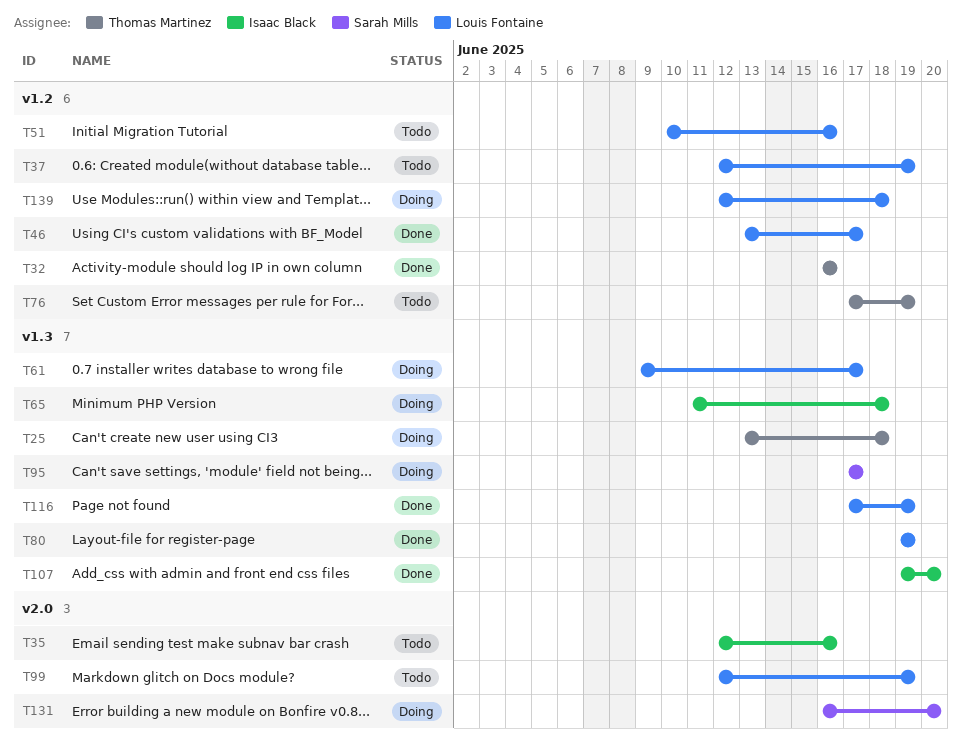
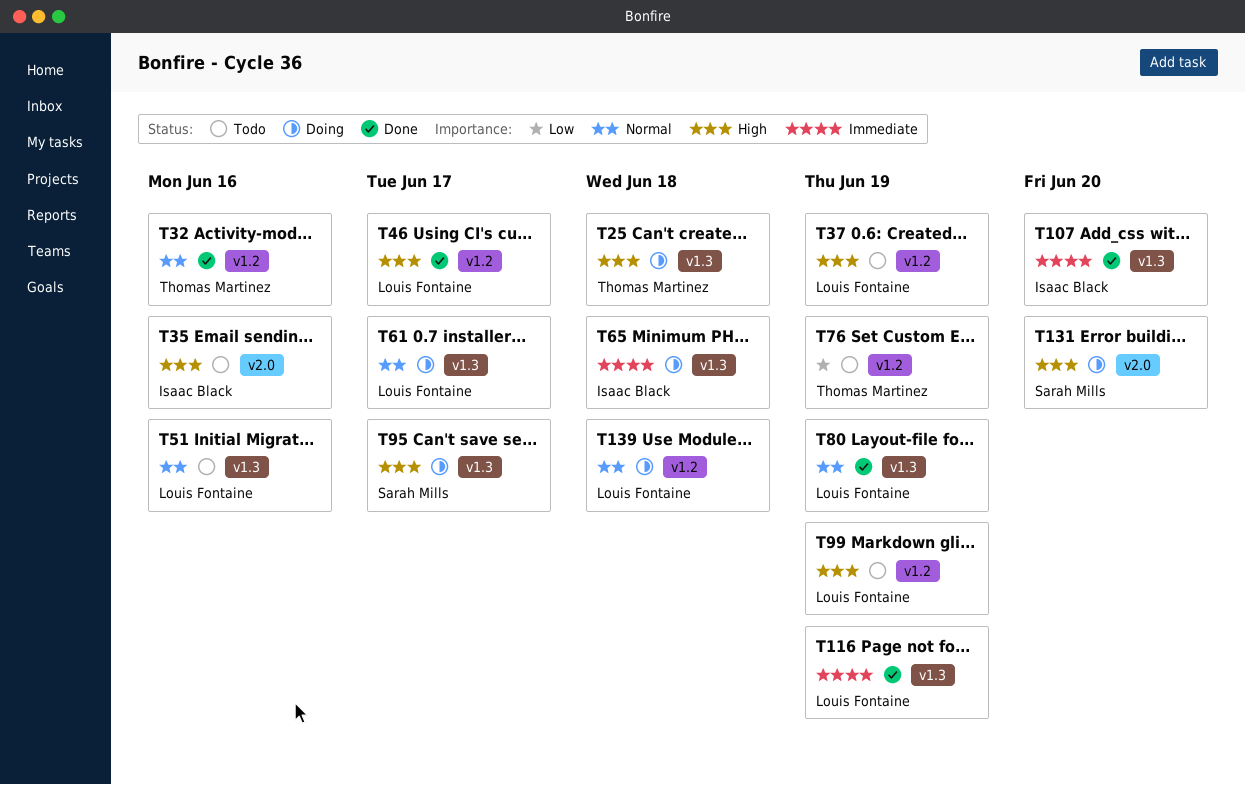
T51, label: v1.2 -> v1.3
T99, label: v2.0 -> v1.2

